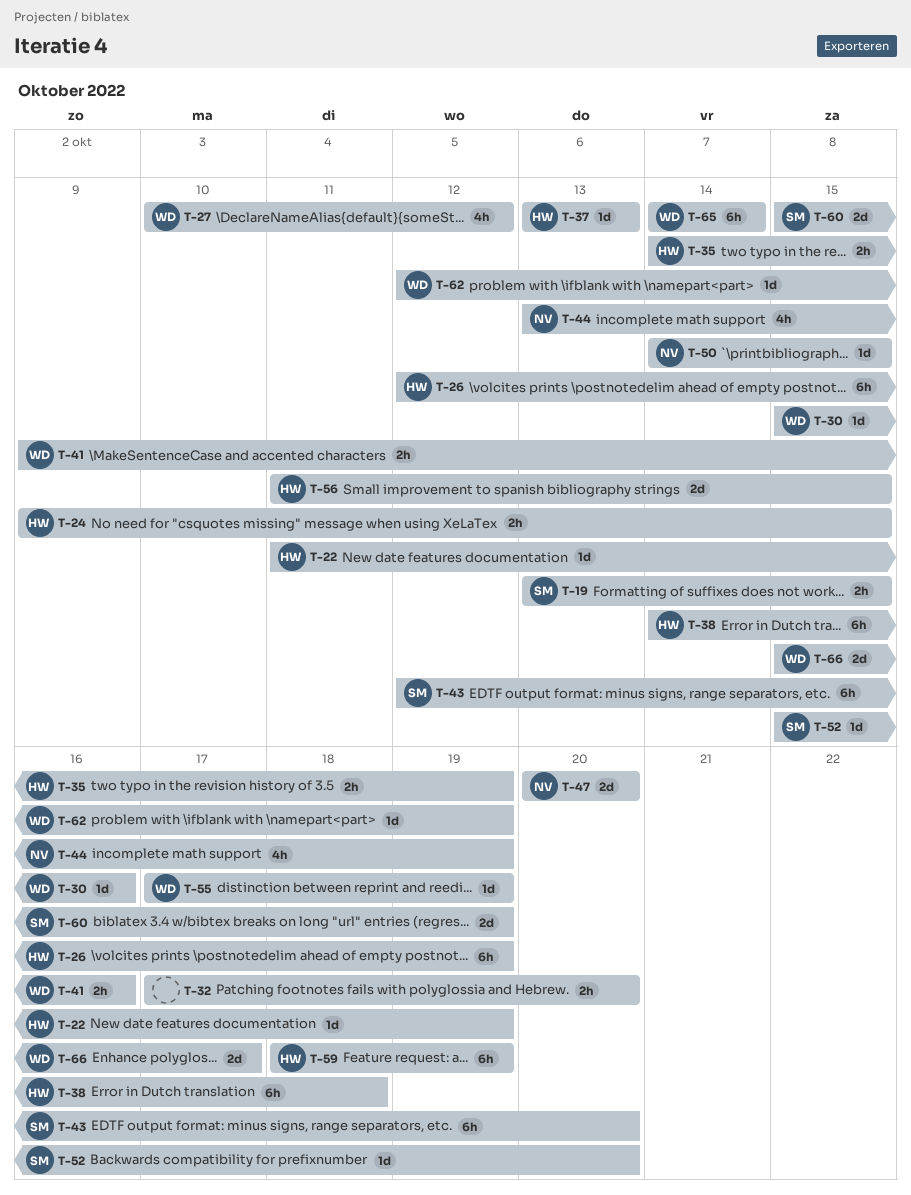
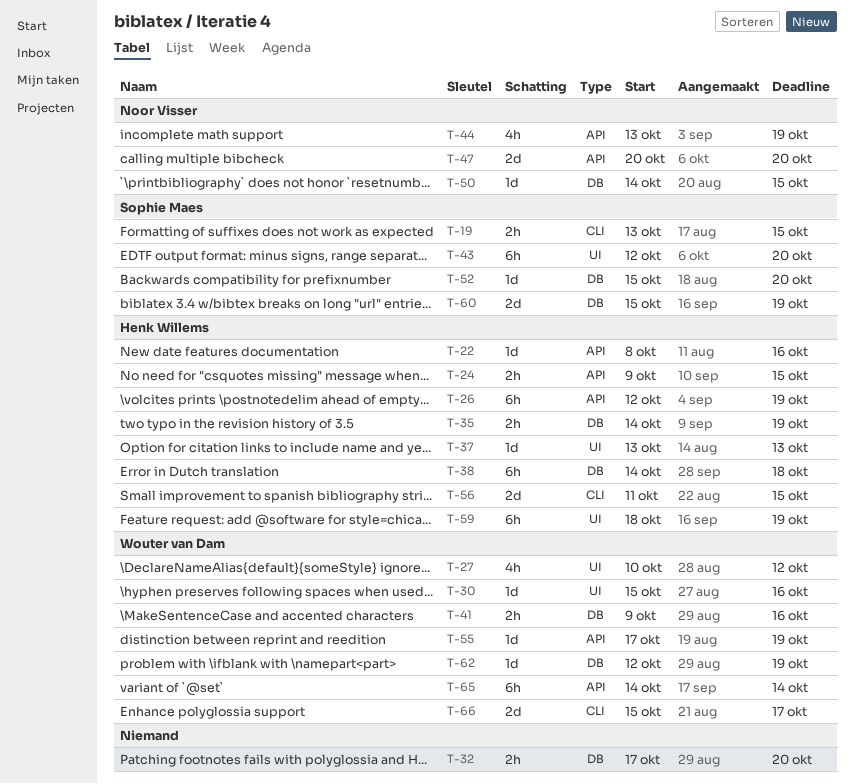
T-22, start: Oct 11 -> Oct 8
T-22, due: Oct 19 -> Oct 16

